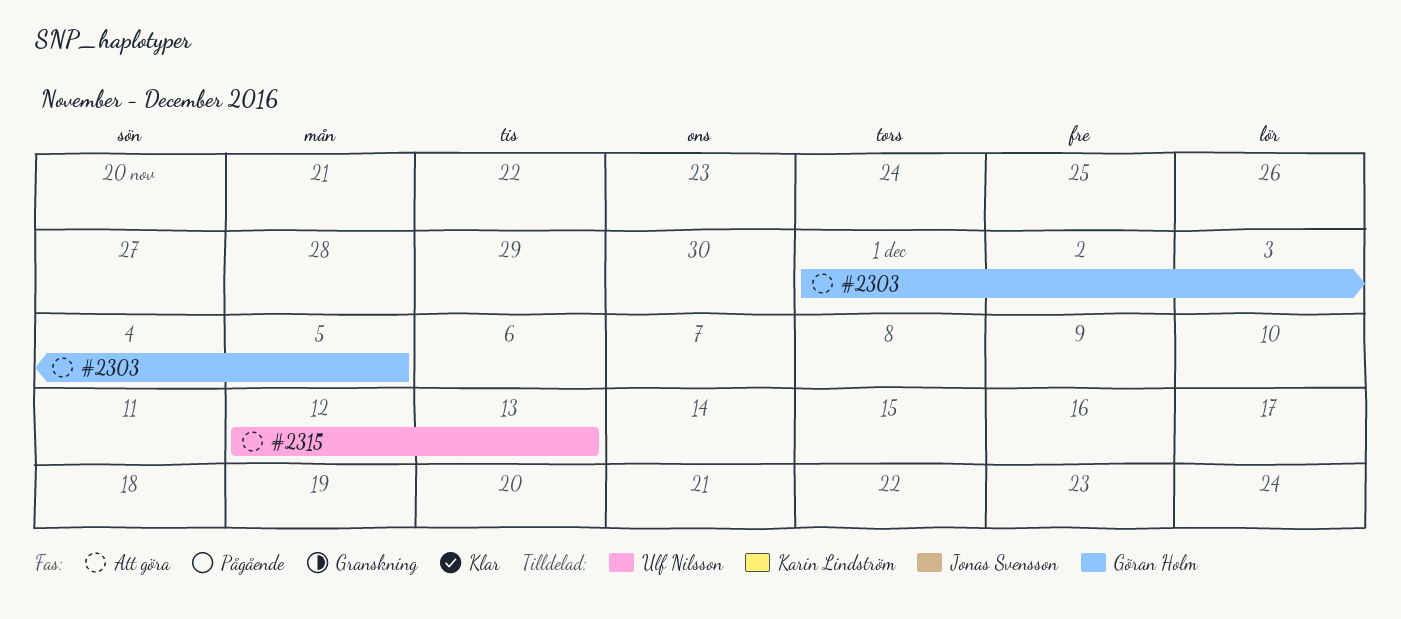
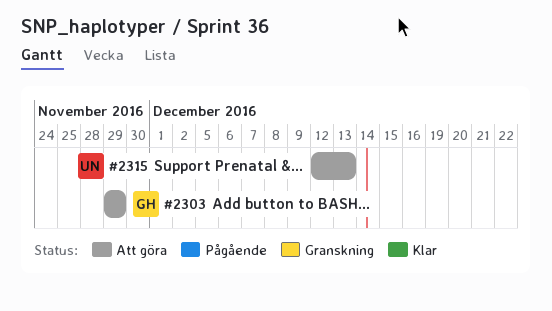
#2303, start: Dec 1 -> Nov 29
#2303, due: Dec 5 -> Nov 29

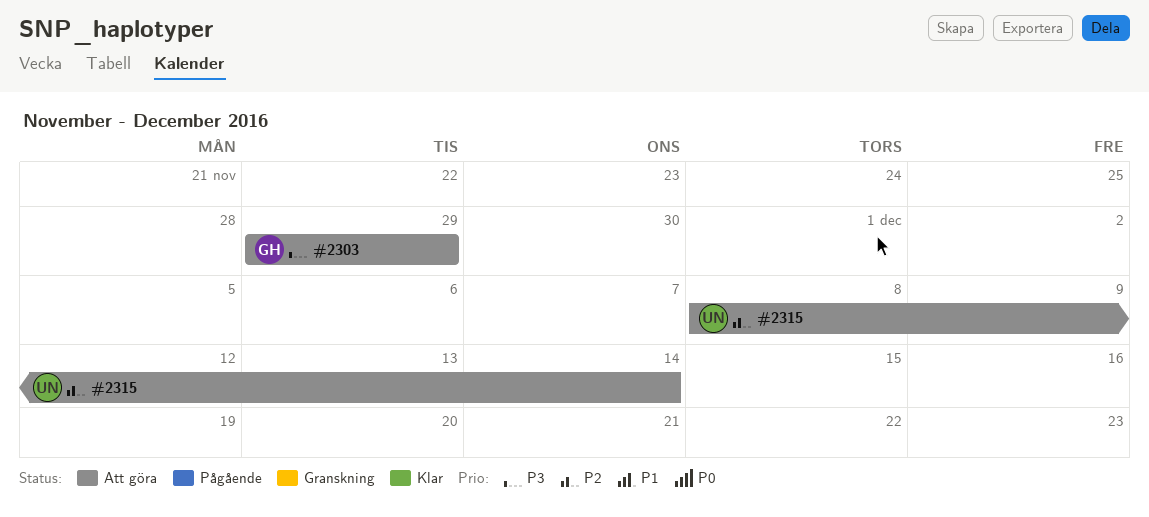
#2315, start: Dec 12 -> Dec 8
#2315, due: Dec 13 -> Dec 14

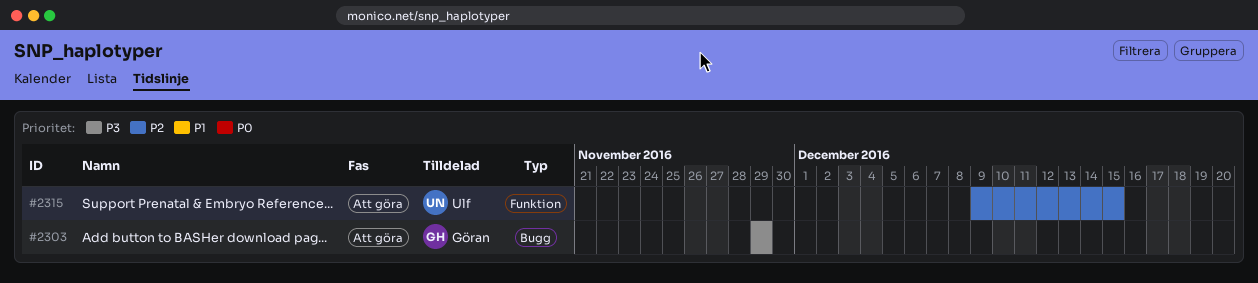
#2315, start: Dec 8 -> Dec 9
#2315, due: Dec 14 -> Dec 15

